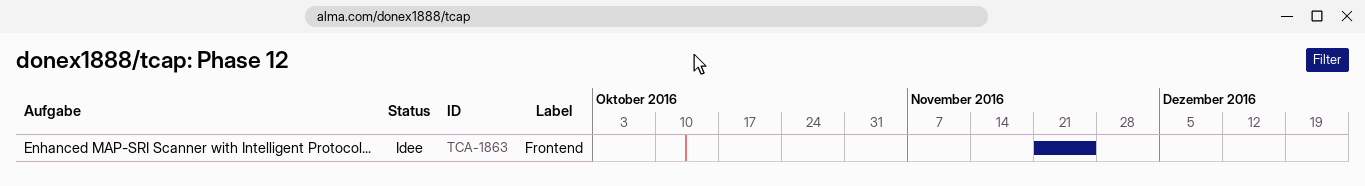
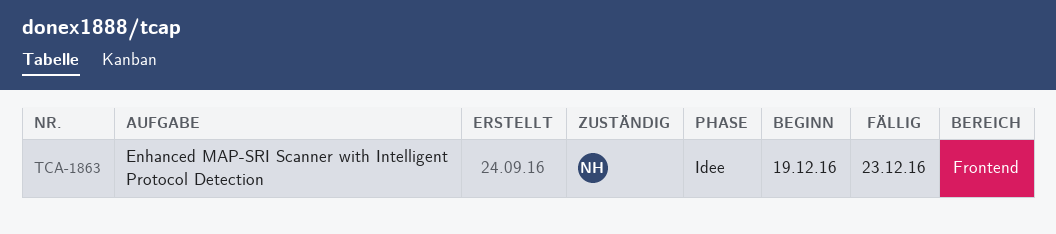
TCA-1863, start: Nov 21 -> Dec 19
TCA-1863, due: Nov 25 -> Dec 23

